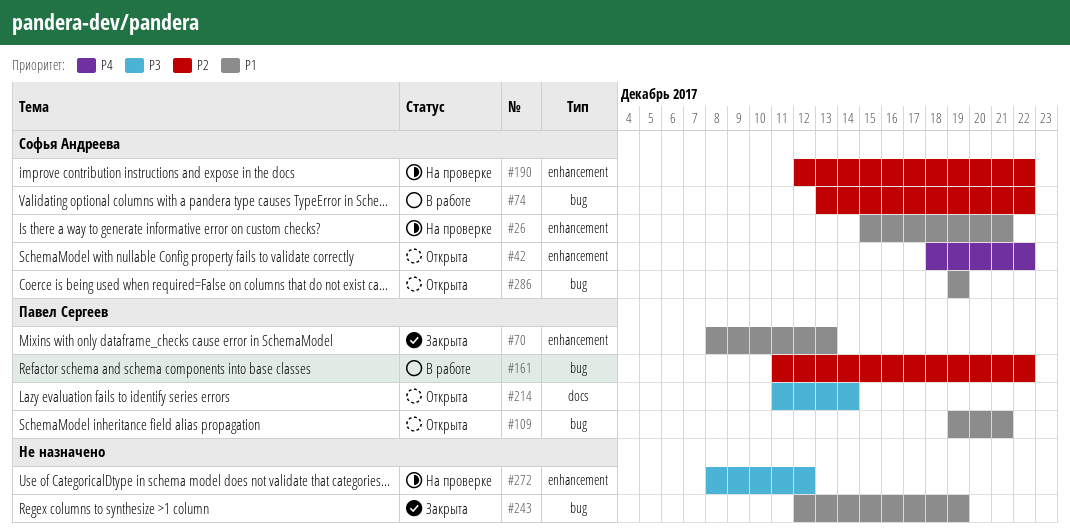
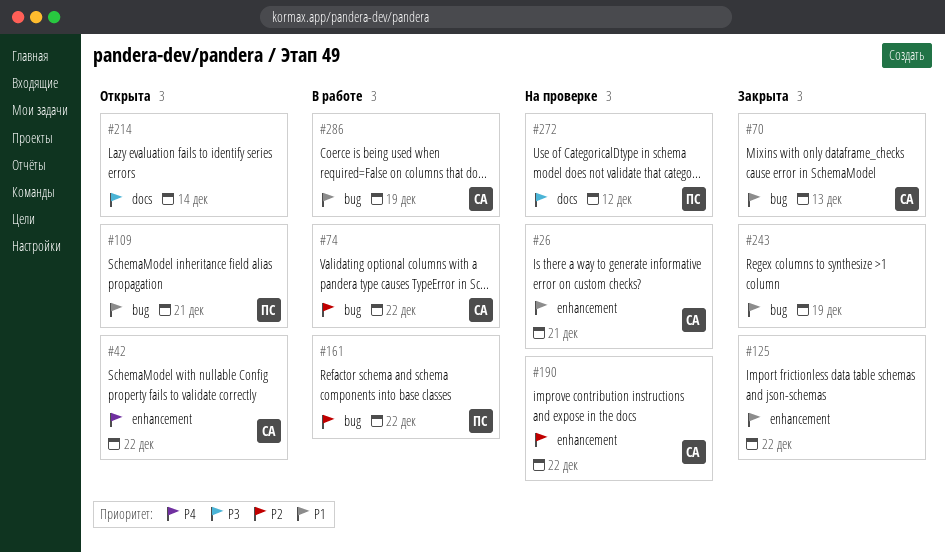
#70, owner: Павел Сергеев -> Софья Андреева
#70, label: enhancement -> bug
#125: none -> present
#214, owner: Павел Сергеев -> none
#272, owner: none -> Павел Сергеев
#272, label: enhancement -> docs
#286, status: Открыта -> В работе

